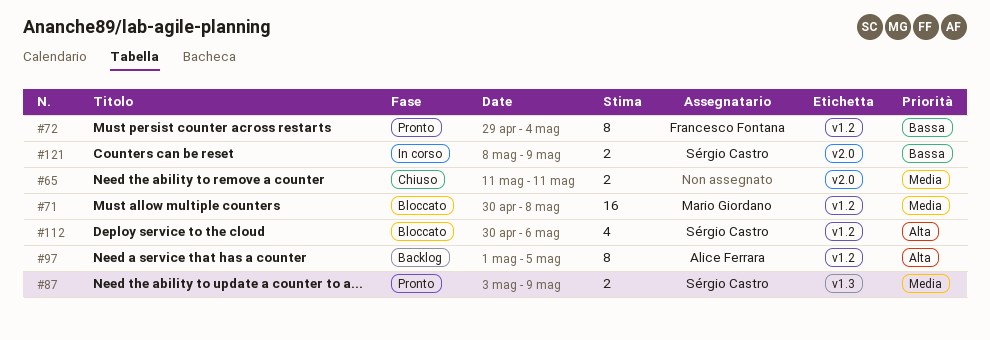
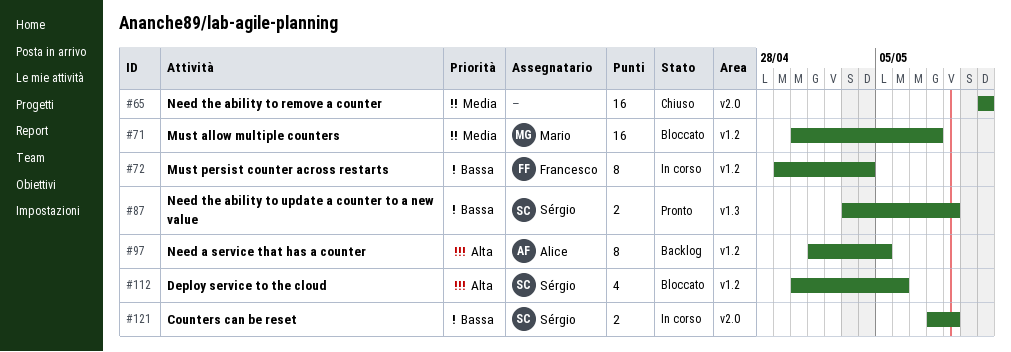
#65, estimate: 2 -> 16
#72, status: Pronto -> In corso
#87, priority: Media -> Bassa

